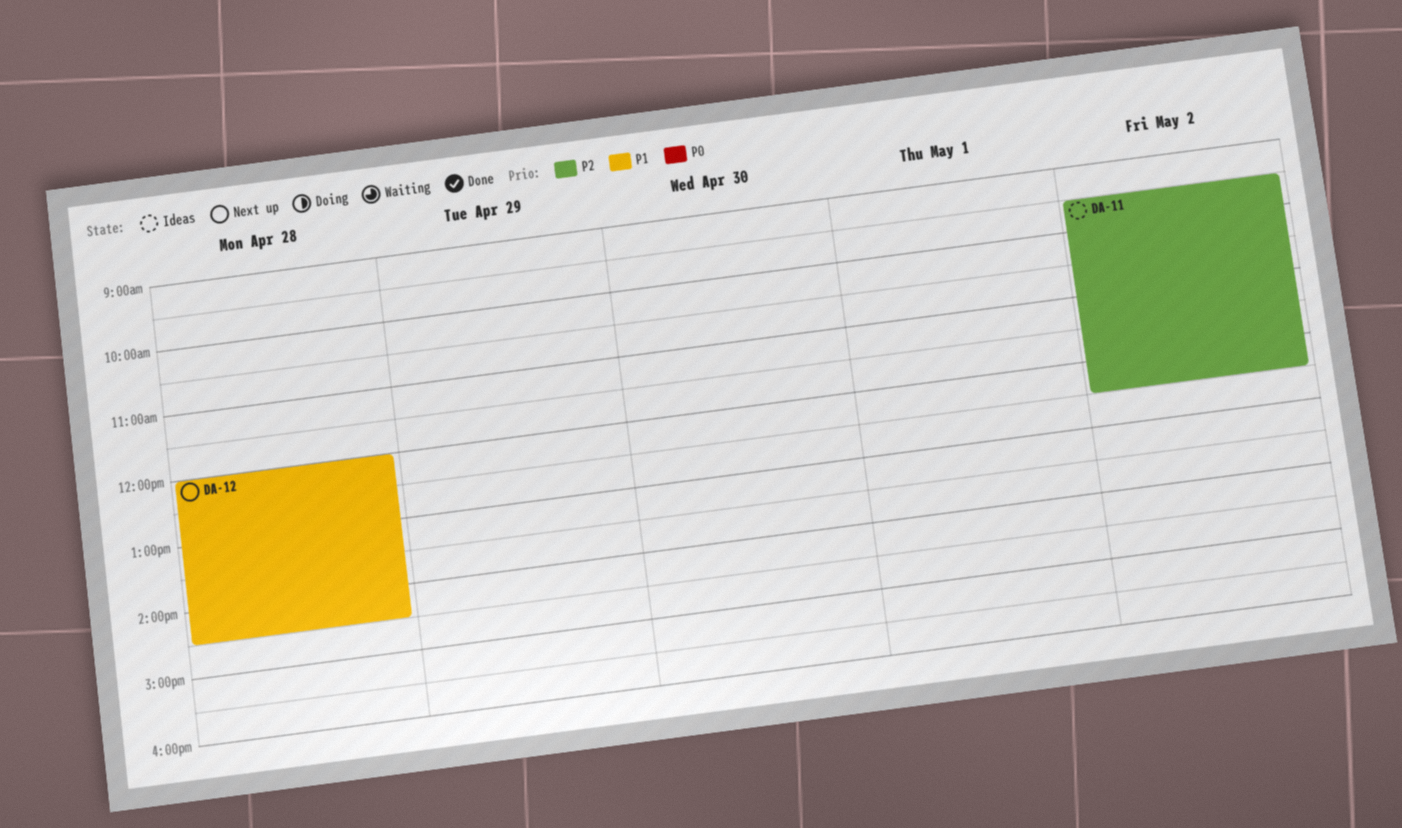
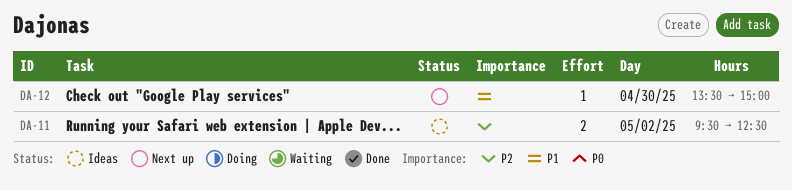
DA-12, day: Apr 28 -> Apr 30
DA-12, begins: 12:00 -> 13:30
DA-12, ends: 14:30 -> 15:00

